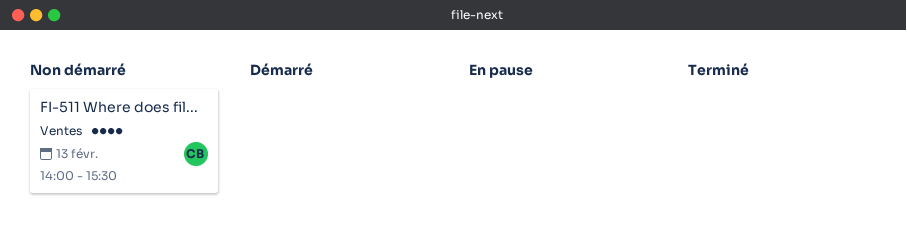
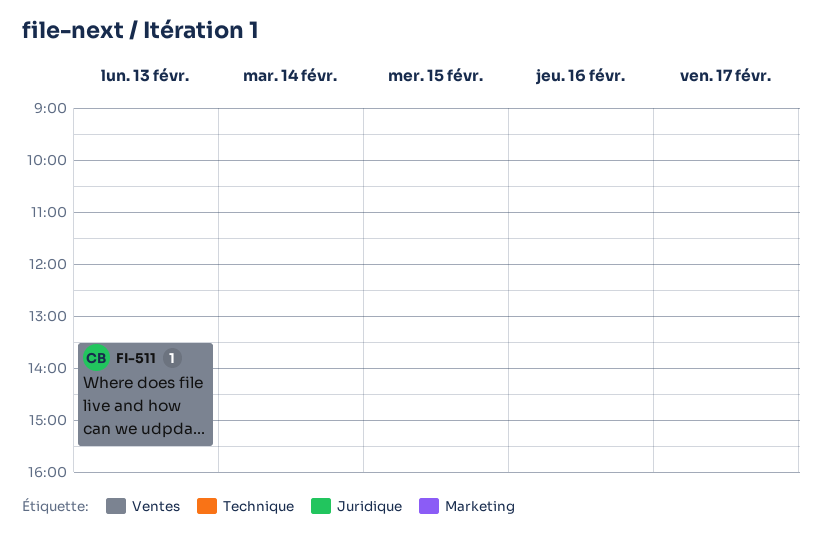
FI-511, estimate: 4 -> 1
FI-511, begins: 14:00 -> 13:30

